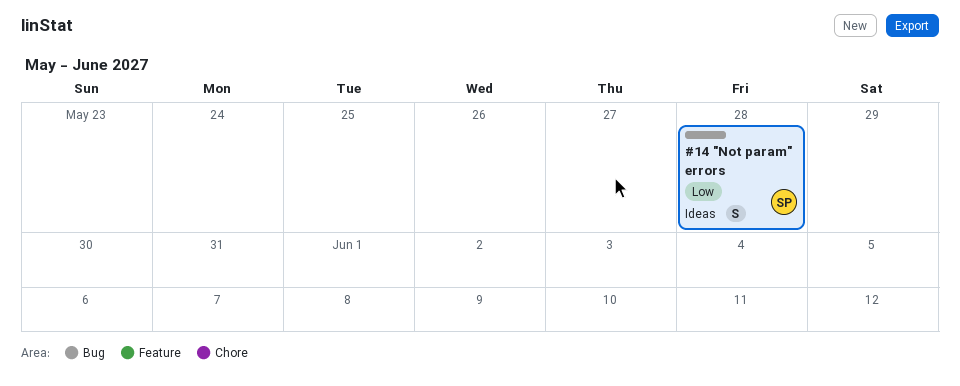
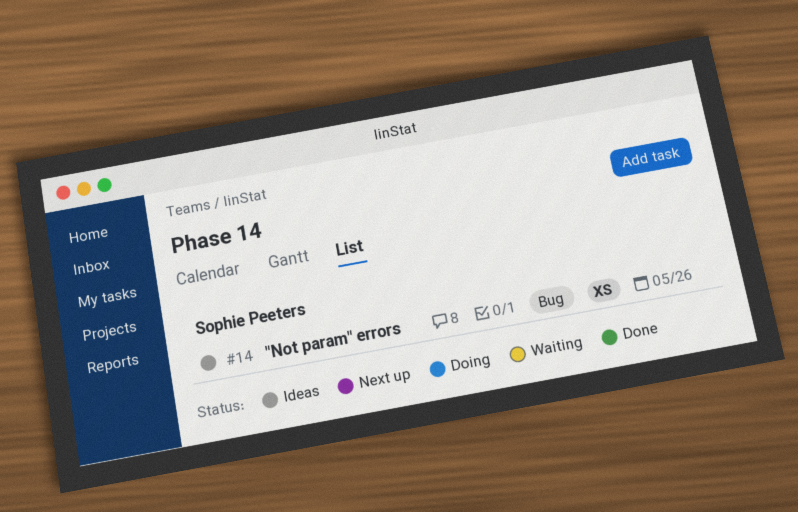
#14, estimate: S -> XS
#14, due: May 28 -> May 26

